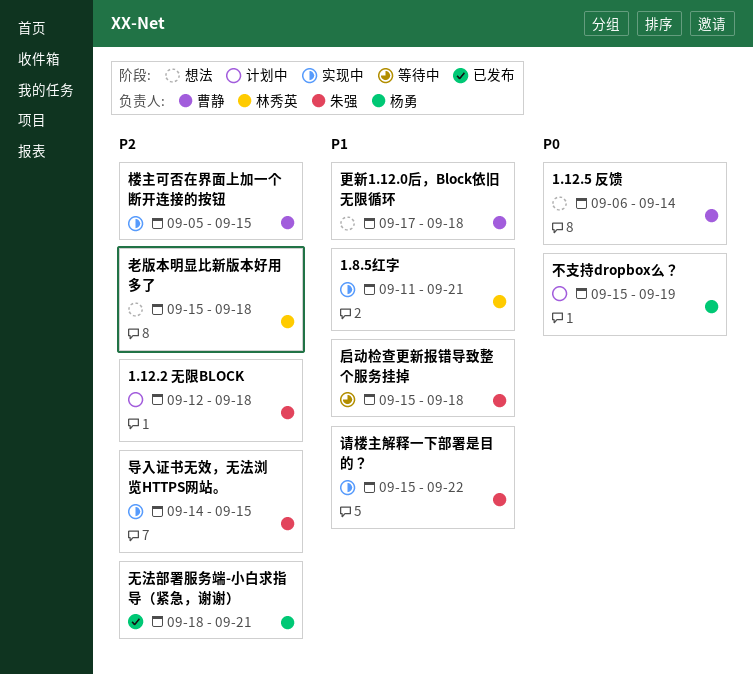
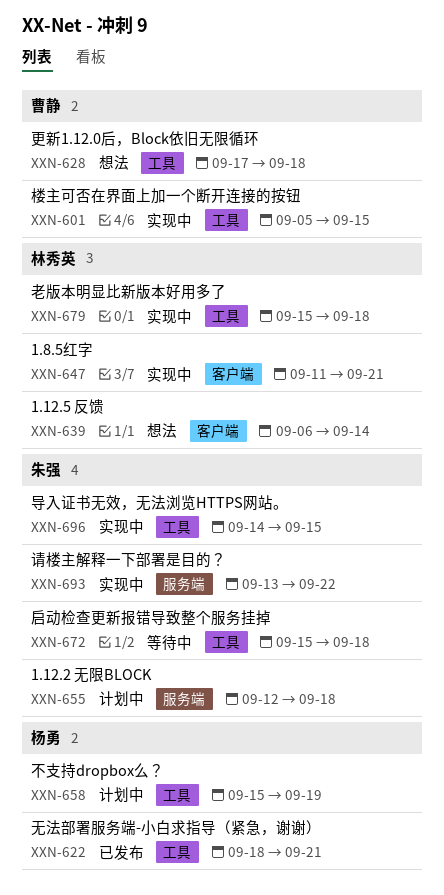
1.12.5 反馈, owner: 曹静 -> 林秀英
老版本明显比新版本好用多了, status: 想法 -> 实现中
请楼主解释一下部署是目的？, start: Sep 15 -> Sep 13

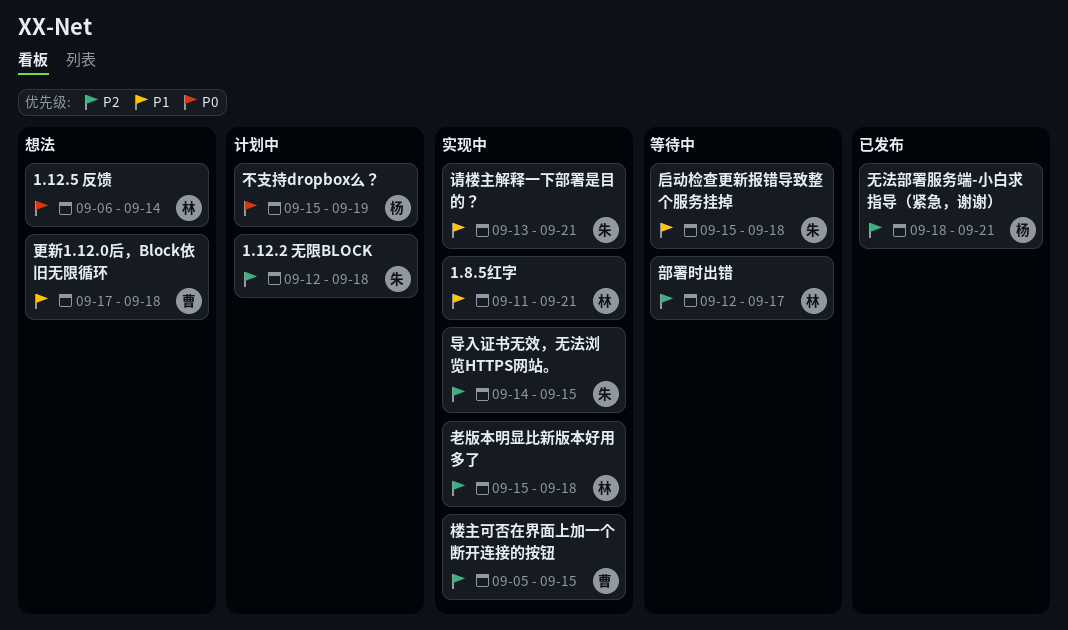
请楼主解释一下部署是目的？, due: Sep 22 -> Sep 21
部署时出错: none -> present

